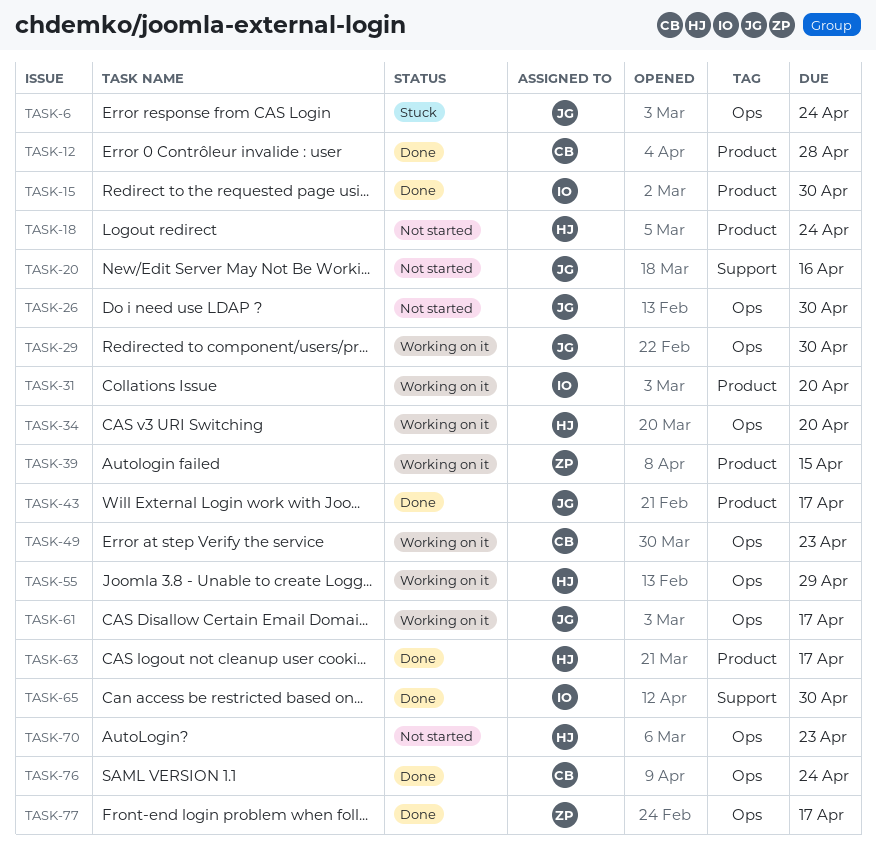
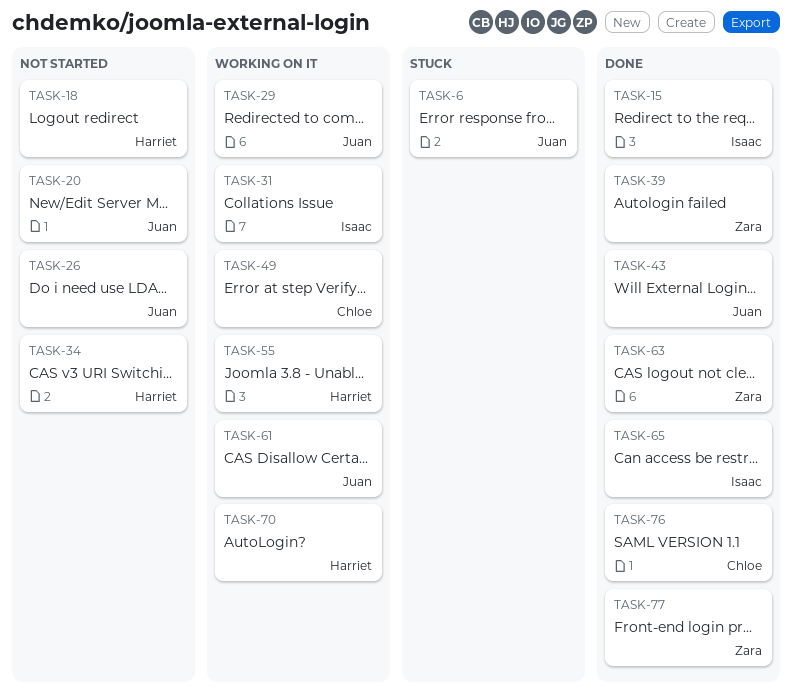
TASK-12: present -> none
TASK-34, status: Working on it -> Not started
TASK-39, status: Working on it -> Done
TASK-63, owner: Harriet -> Zara
TASK-70, status: Not started -> Working on it

